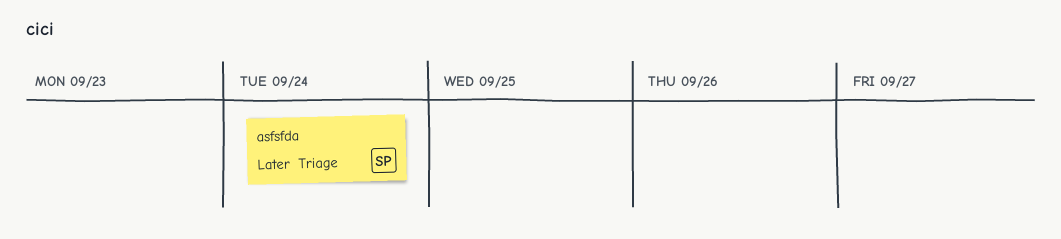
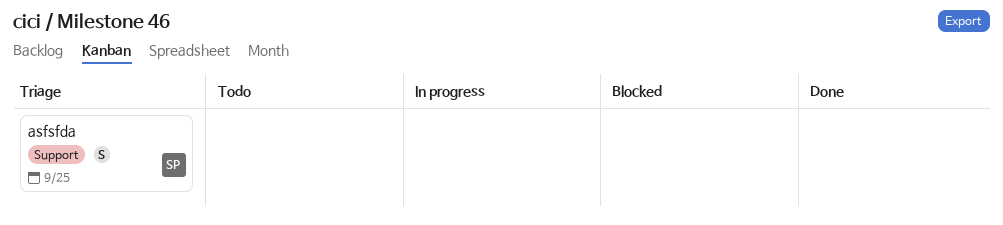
asfsfda, due: Sep 24 -> Sep 25

